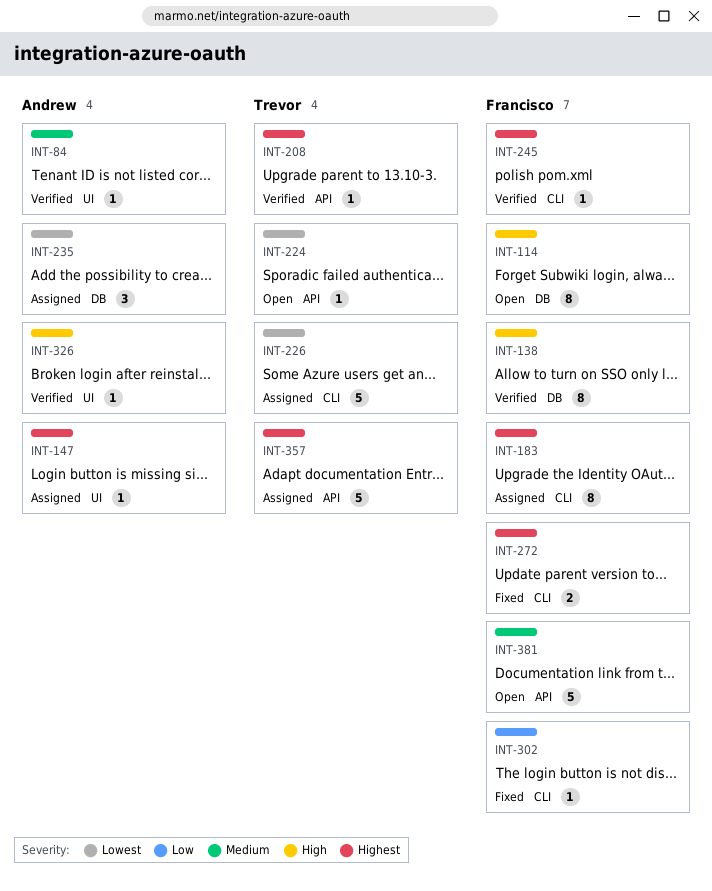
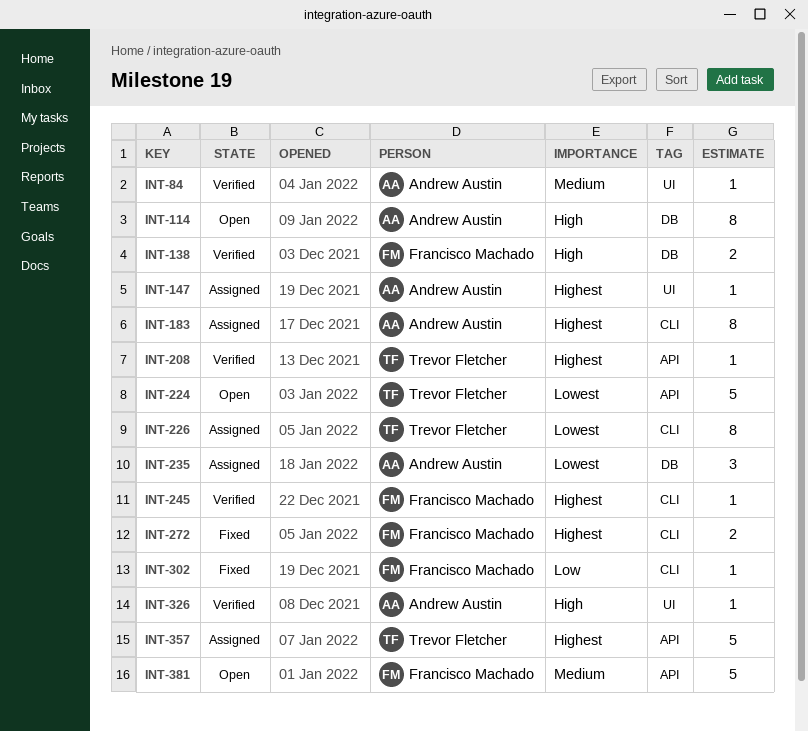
INT-114, owner: Francisco Machado -> Andrew Austin
INT-138, estimate: 8 -> 2
INT-183, owner: Francisco Machado -> Andrew Austin
INT-224, estimate: 1 -> 5
INT-226, estimate: 5 -> 8

